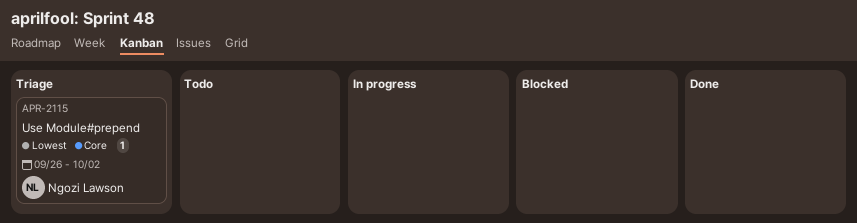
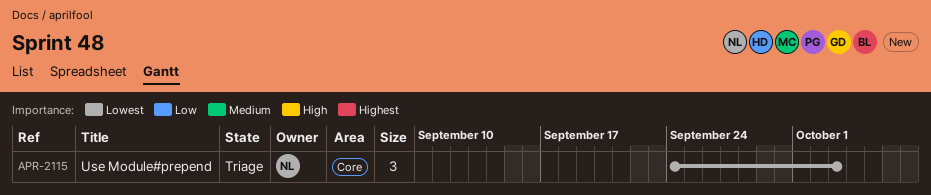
APR-2115, estimate: 1 -> 3
APR-2115, start: Sep 26 -> Sep 24
APR-2115, due: Oct 2 -> Oct 3

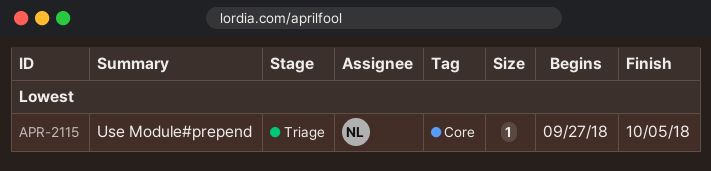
APR-2115, estimate: 3 -> 1
APR-2115, start: Sep 24 -> Sep 27
APR-2115, due: Oct 3 -> Oct 5

